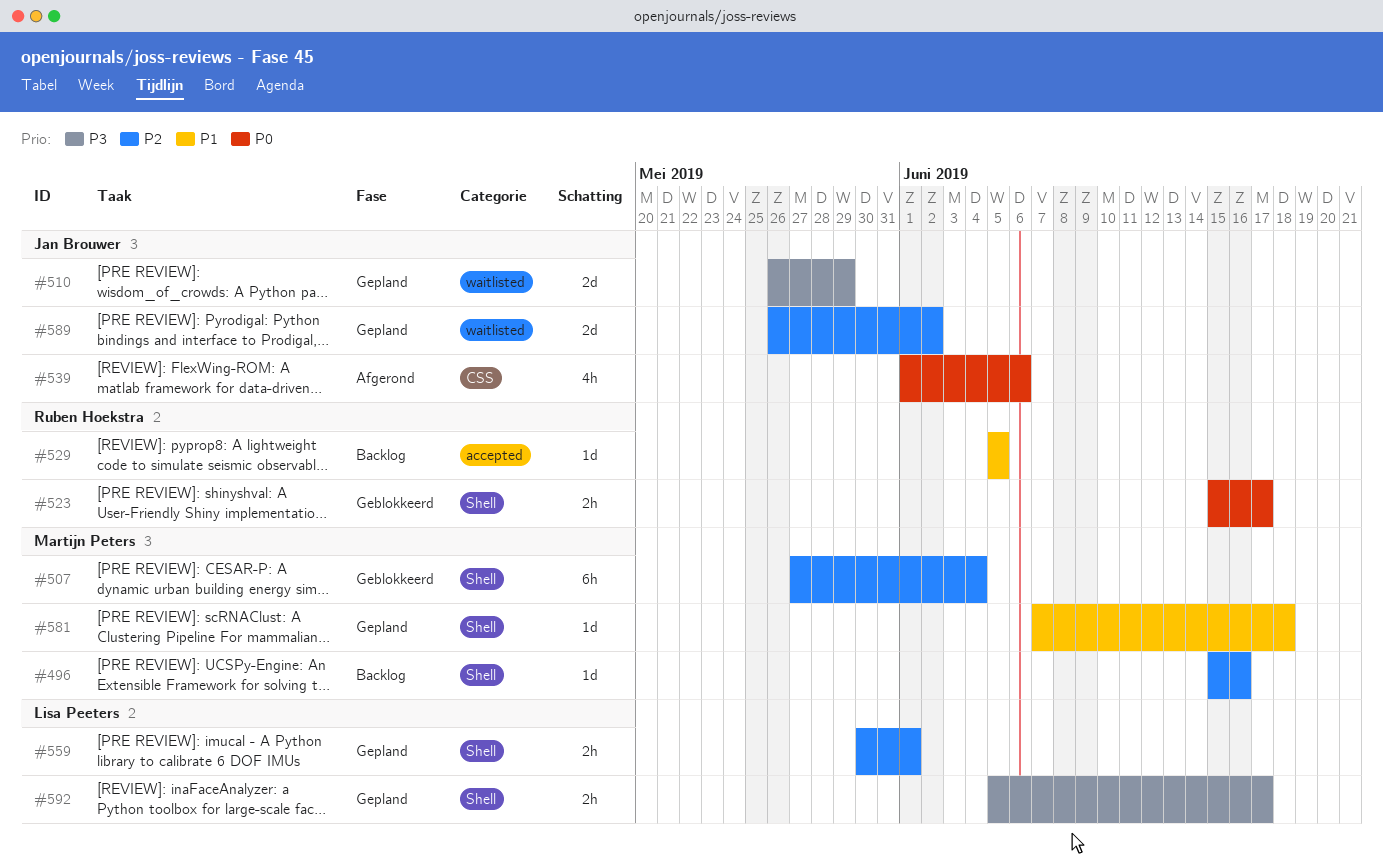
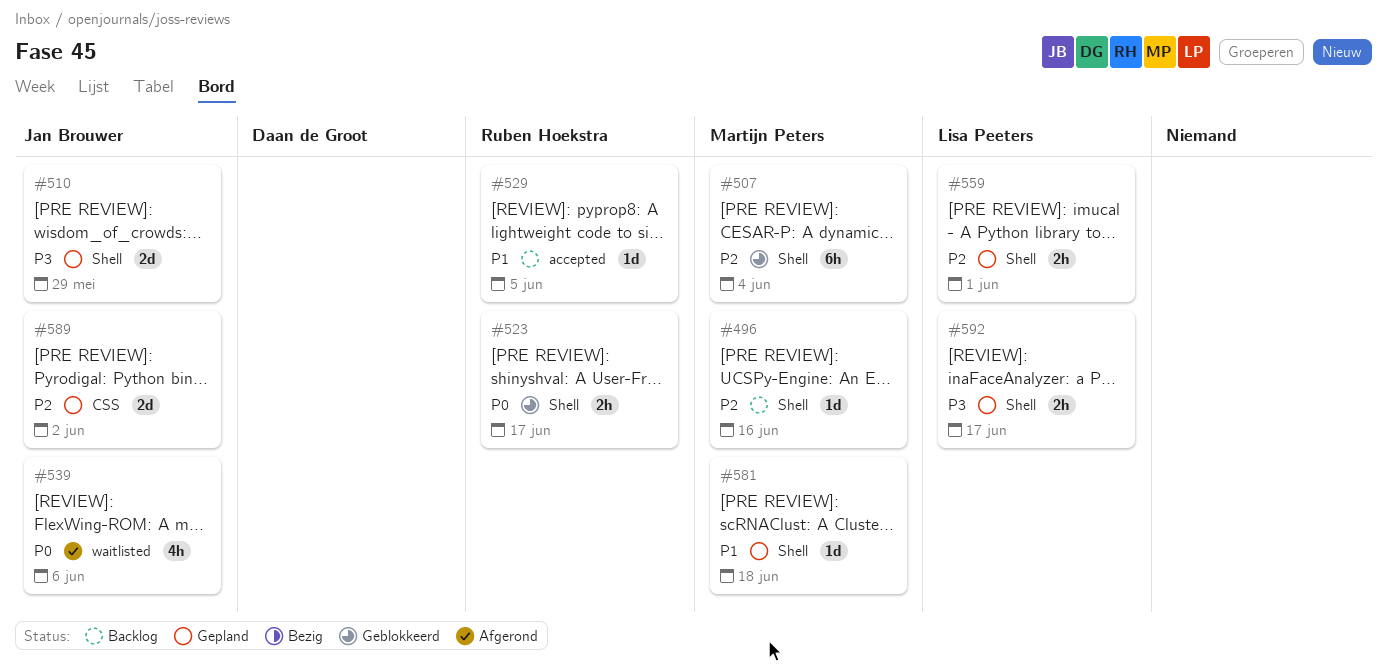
#510, label: waitlisted -> Shell
#539, label: CSS -> waitlisted
#589, label: waitlisted -> CSS

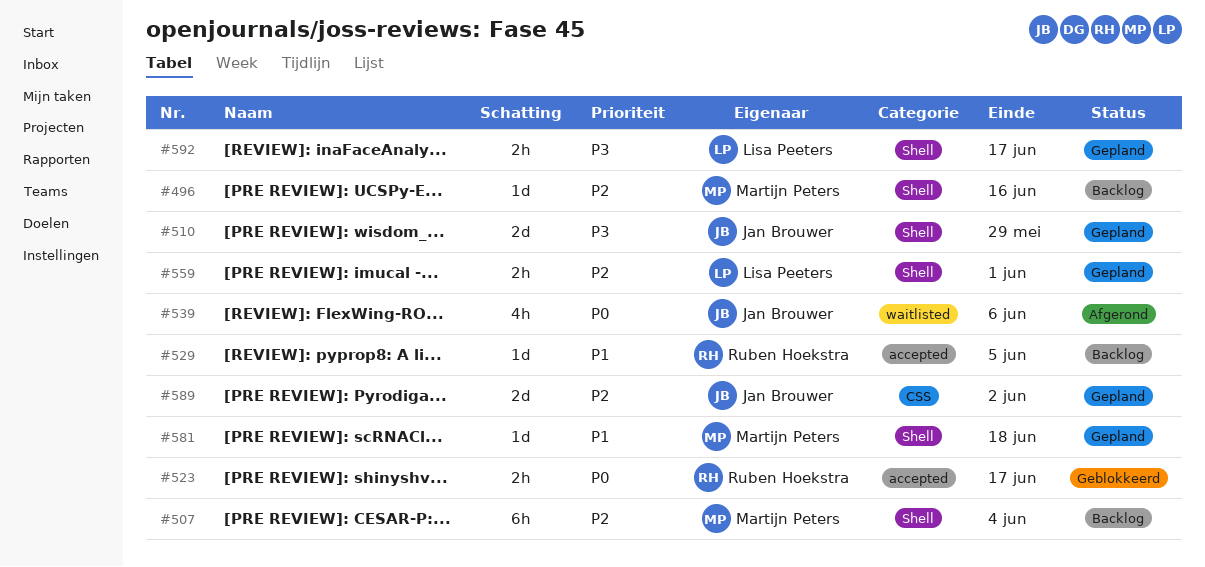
#507, status: Geblokkeerd -> Backlog
#523, label: Shell -> accepted

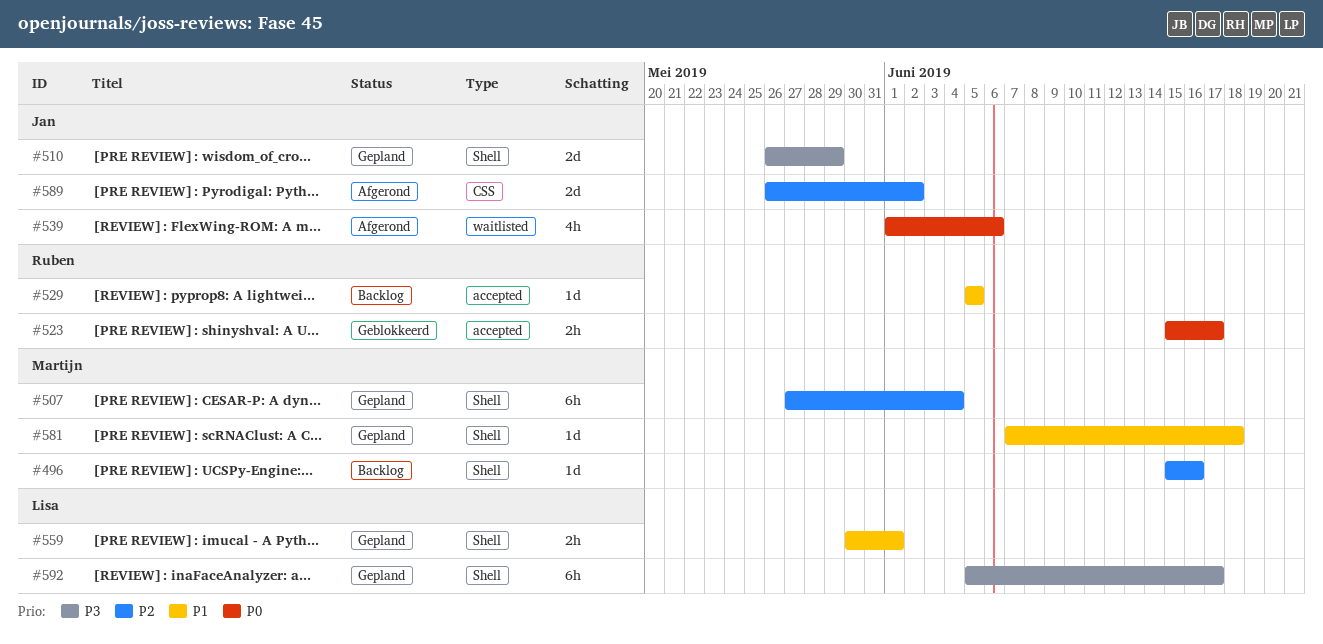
#507, status: Backlog -> Gepland
#559, priority: P2 -> P1
#589, status: Gepland -> Afgerond
#592, estimate: 2h -> 6h

